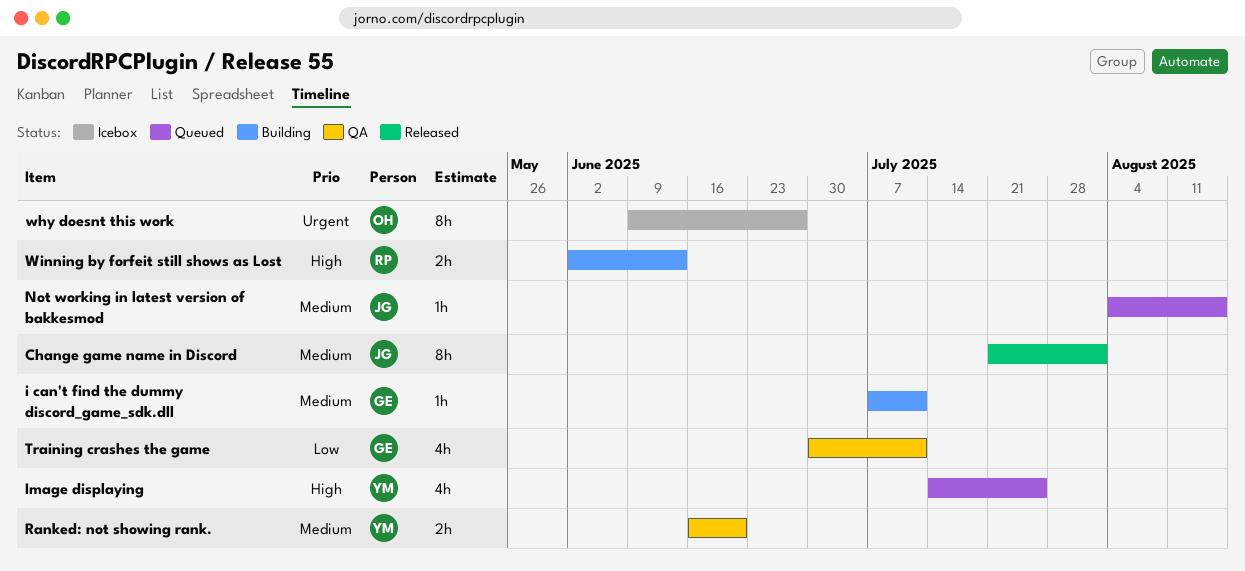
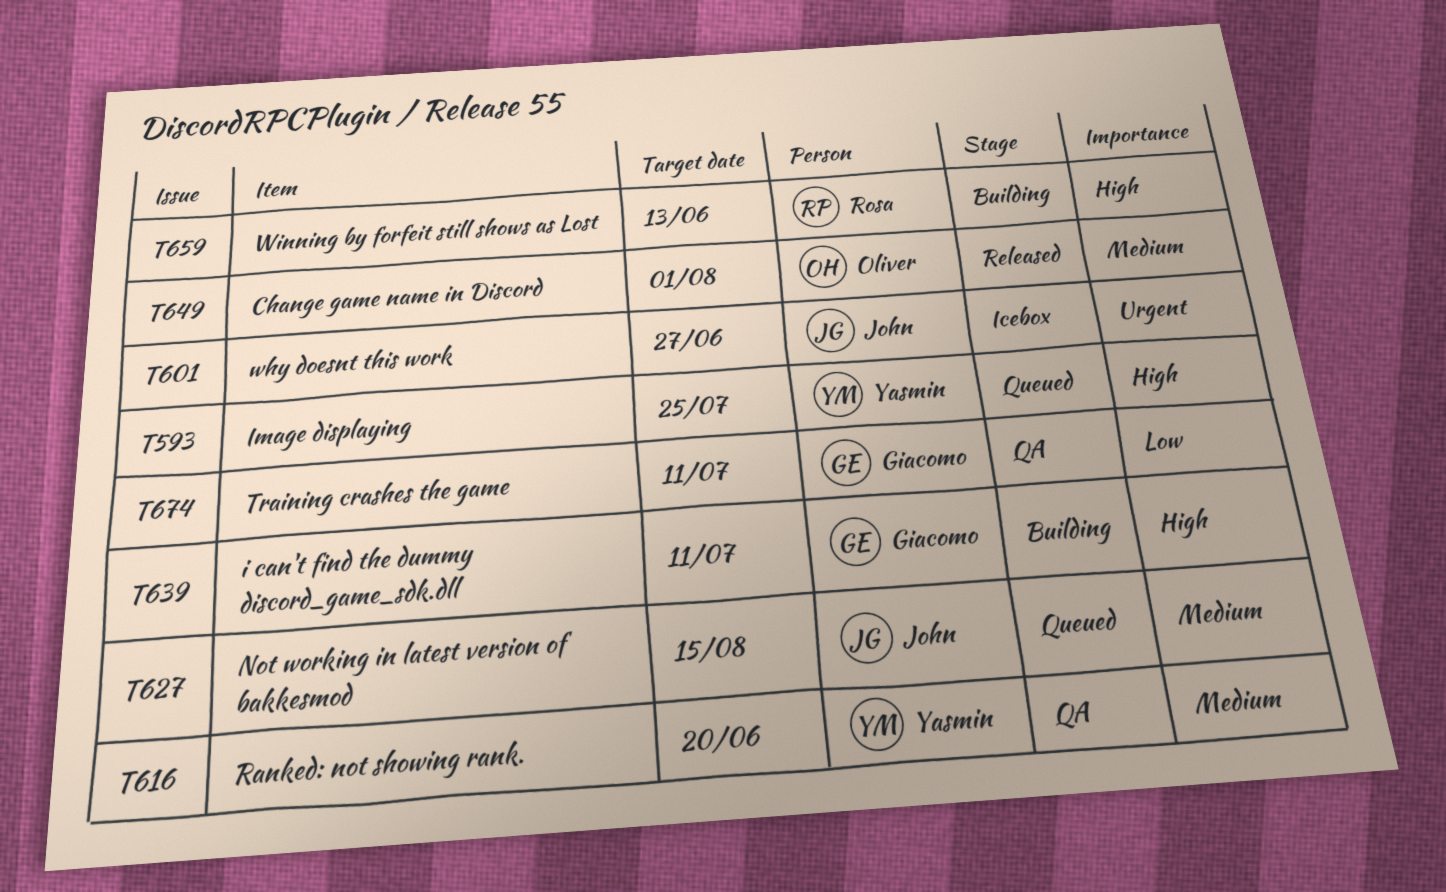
Change game name in Discord, owner: John -> Oliver
i can't find the dummy discord_game_sdk.dll, priority: Medium -> High
why doesnt this work, owner: Oliver -> John

